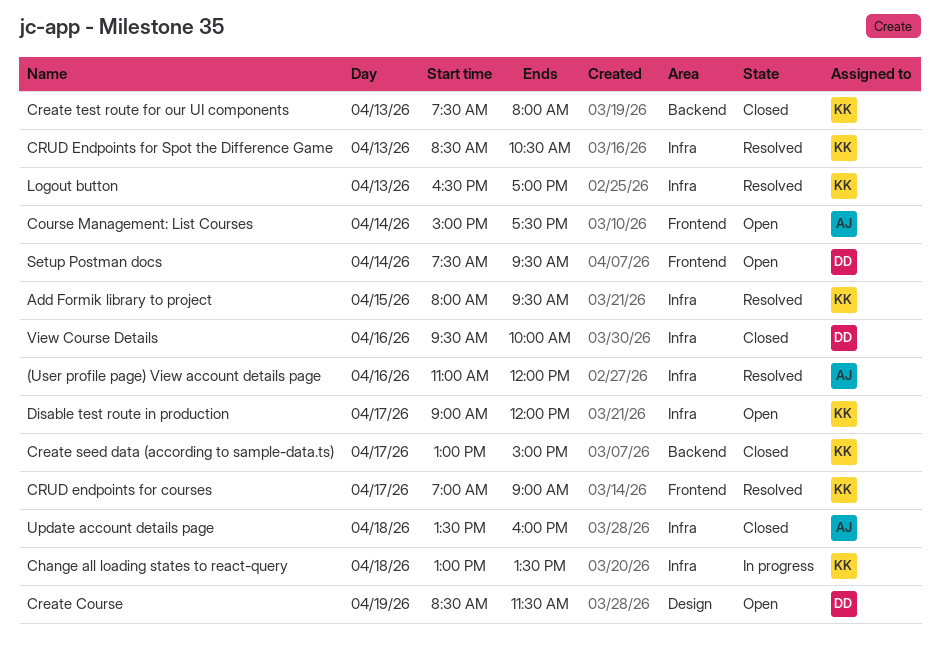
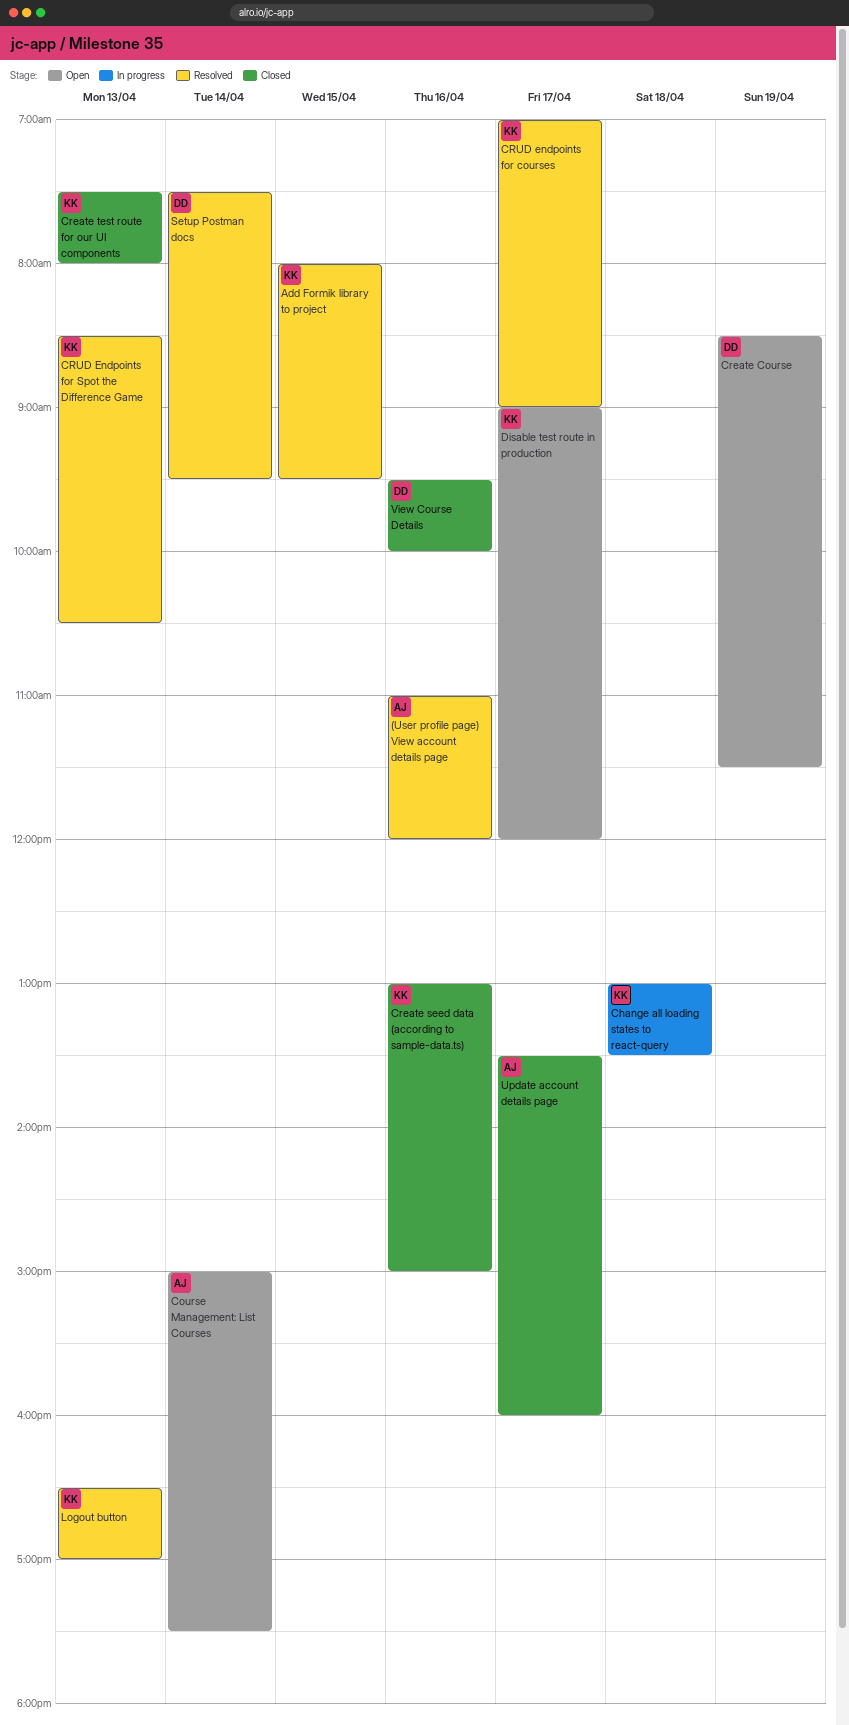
Create seed data (according to sample-data.ts), day: Apr 17 -> Apr 16
Setup Postman docs, status: Open -> Resolved
Update account details page, day: Apr 18 -> Apr 17

